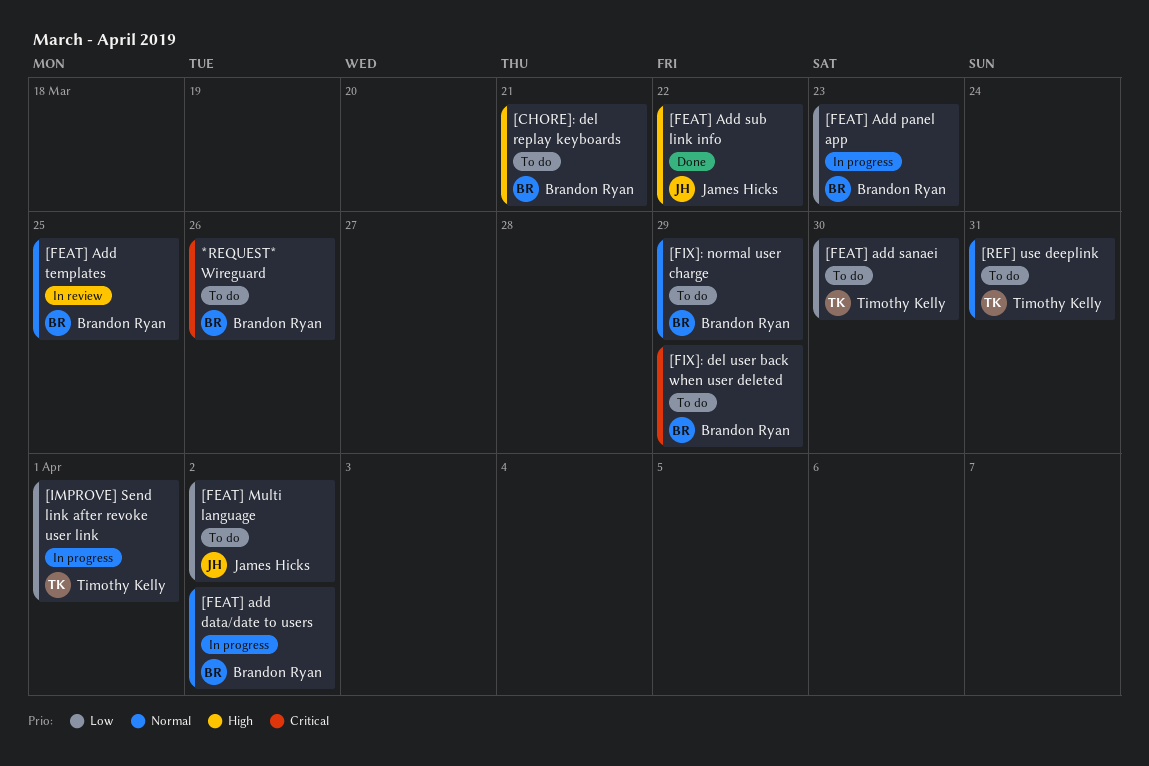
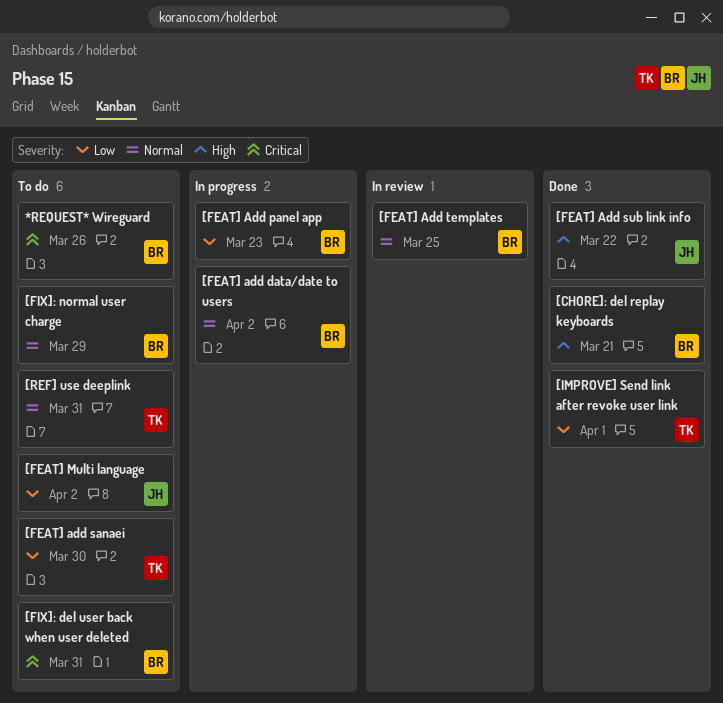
[CHORE]: del replay keyboards, status: To do -> Done
[FIX]: del user back when user deleted, due: Mar 29 -> Mar 31
[IMPROVE] Send link after revoke user link, status: In progress -> Done

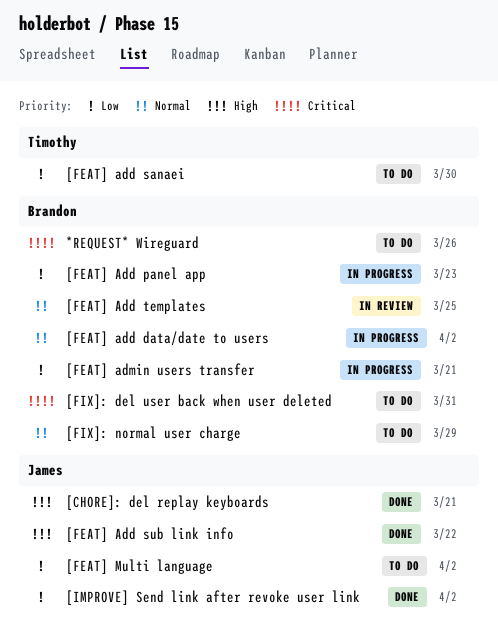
[CHORE]: del replay keyboards, owner: Brandon -> James
[FEAT] admin users transfer: none -> present
[IMPROVE] Send link after revoke user link, owner: Timothy -> James
[IMPROVE] Send link after revoke user link, due: Apr 1 -> Apr 2
[REF] use deeplink: present -> none

